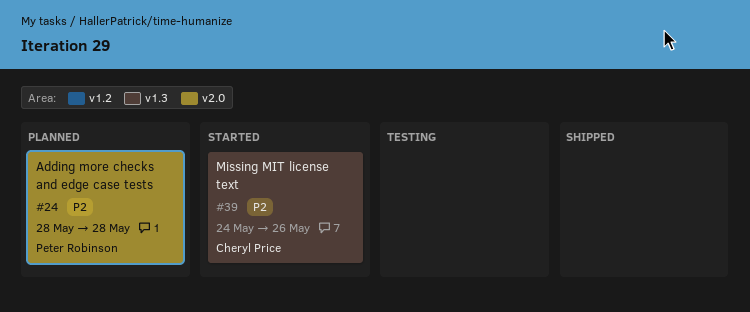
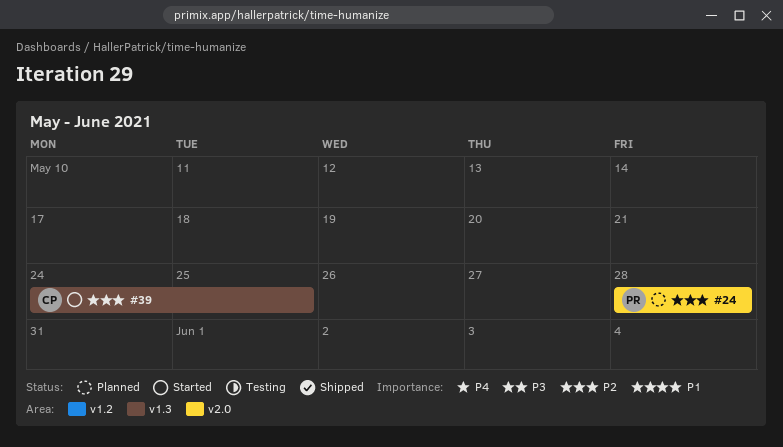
#39, due: May 26 -> May 25

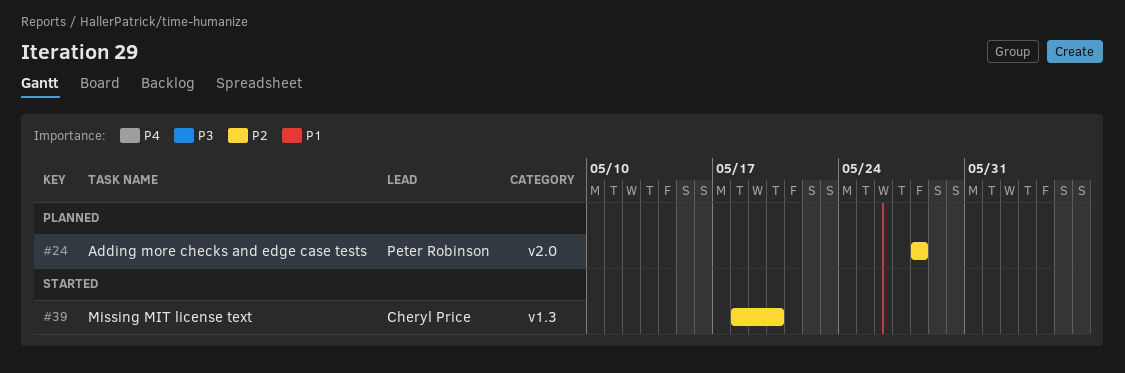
#39, start: May 24 -> May 18
#39, due: May 25 -> May 20

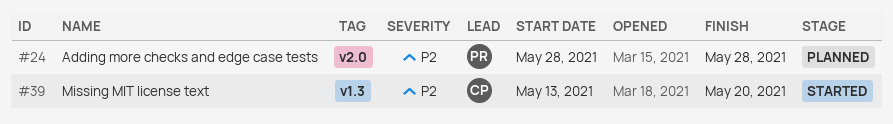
#39, start: May 18 -> May 13

